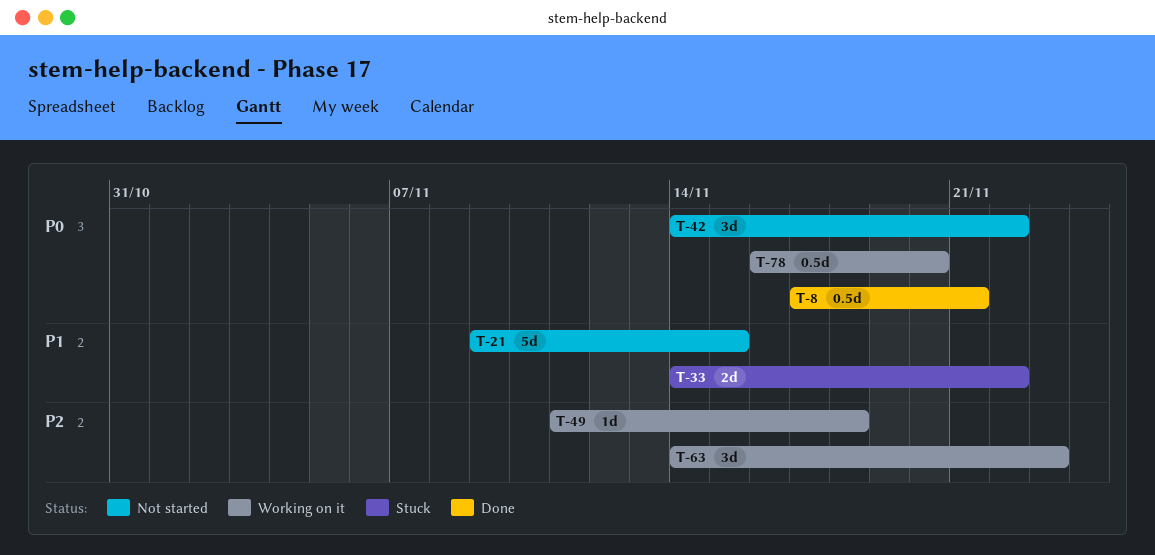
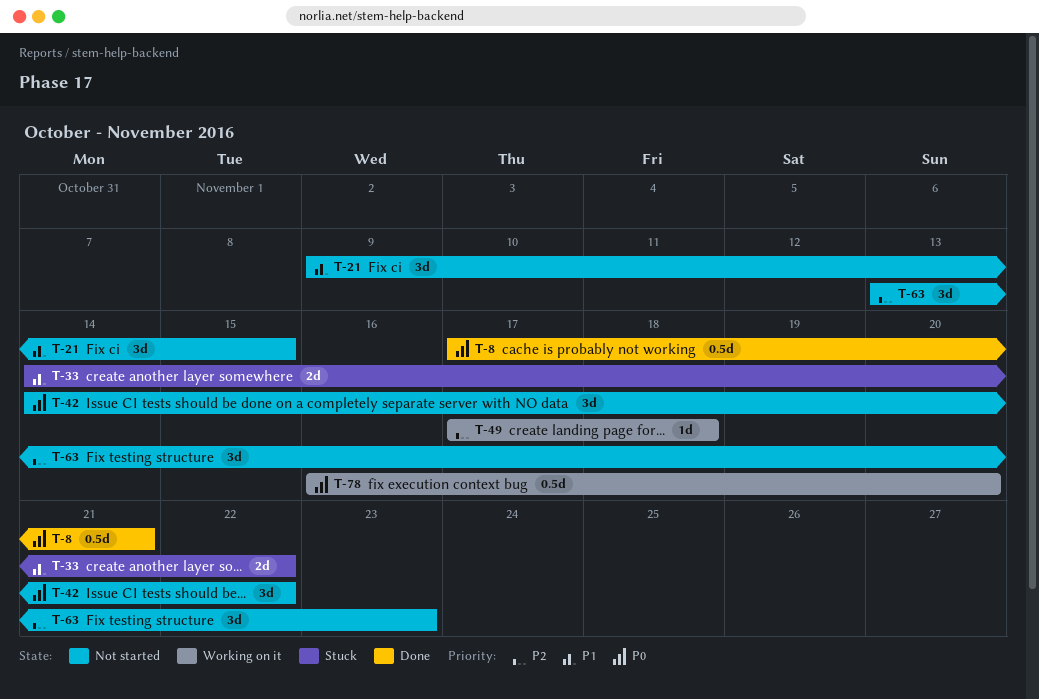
T-21, estimate: 5d -> 3d
T-49, start: Nov 11 -> Nov 17
T-63, status: Working on it -> Not started
T-63, start: Nov 14 -> Nov 13

